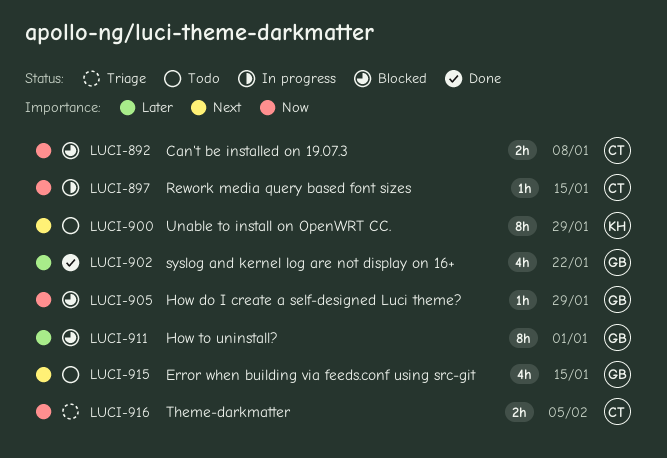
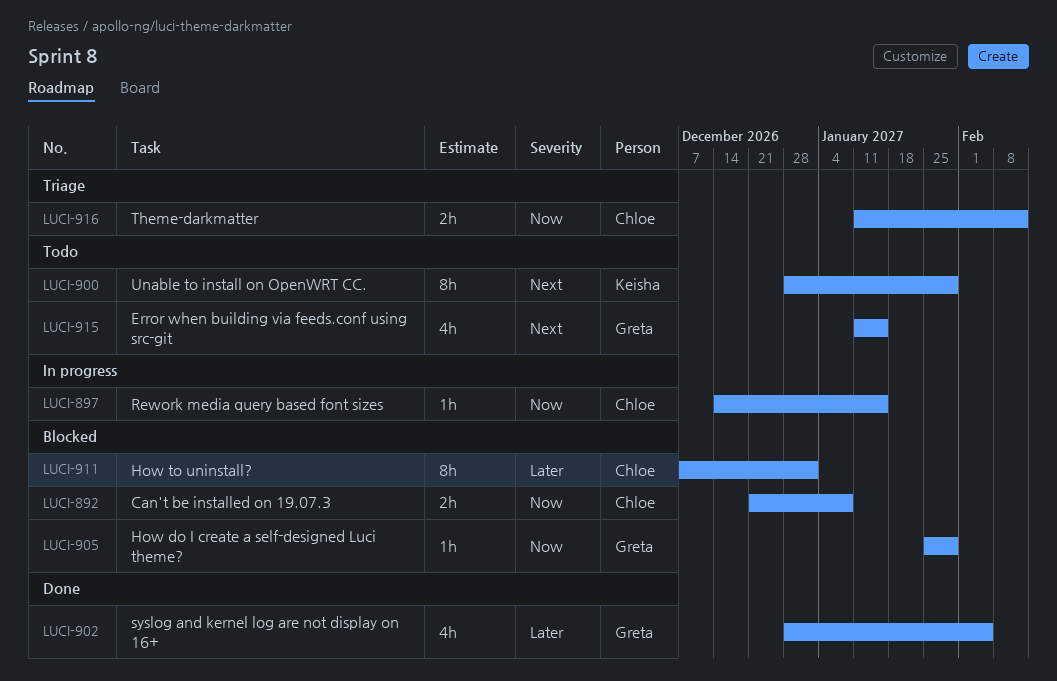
LUCI-902, due: Jan 22 -> Feb 5
LUCI-911, owner: Greta -> Chloe
LUCI-916, due: Feb 5 -> Feb 12

